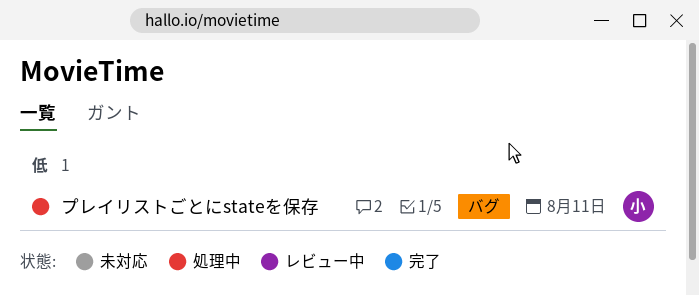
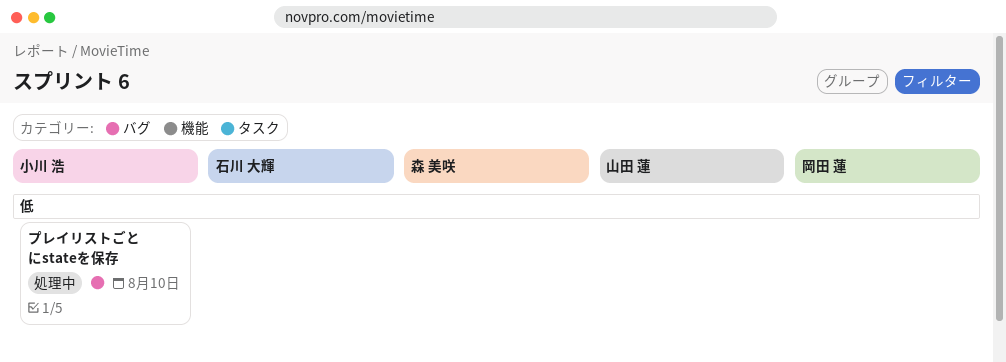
プレイリストごとにstateを保存, due: Aug 11 -> Aug 10

